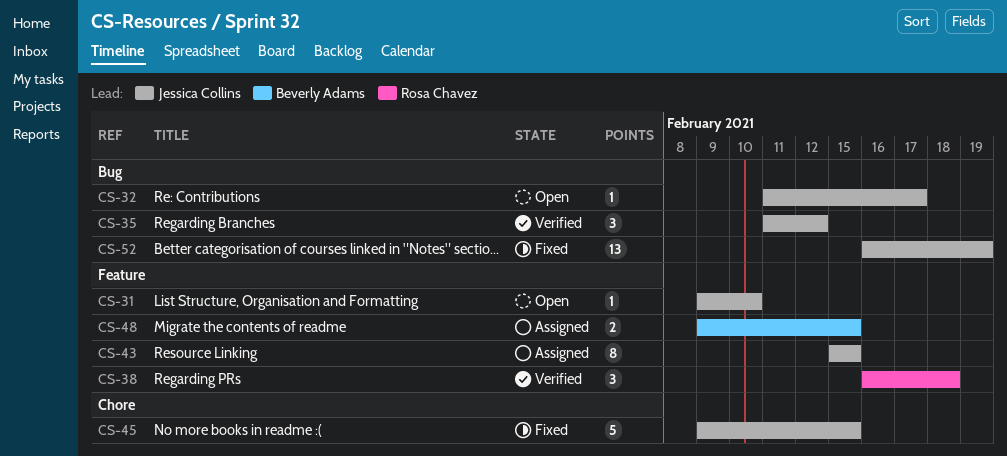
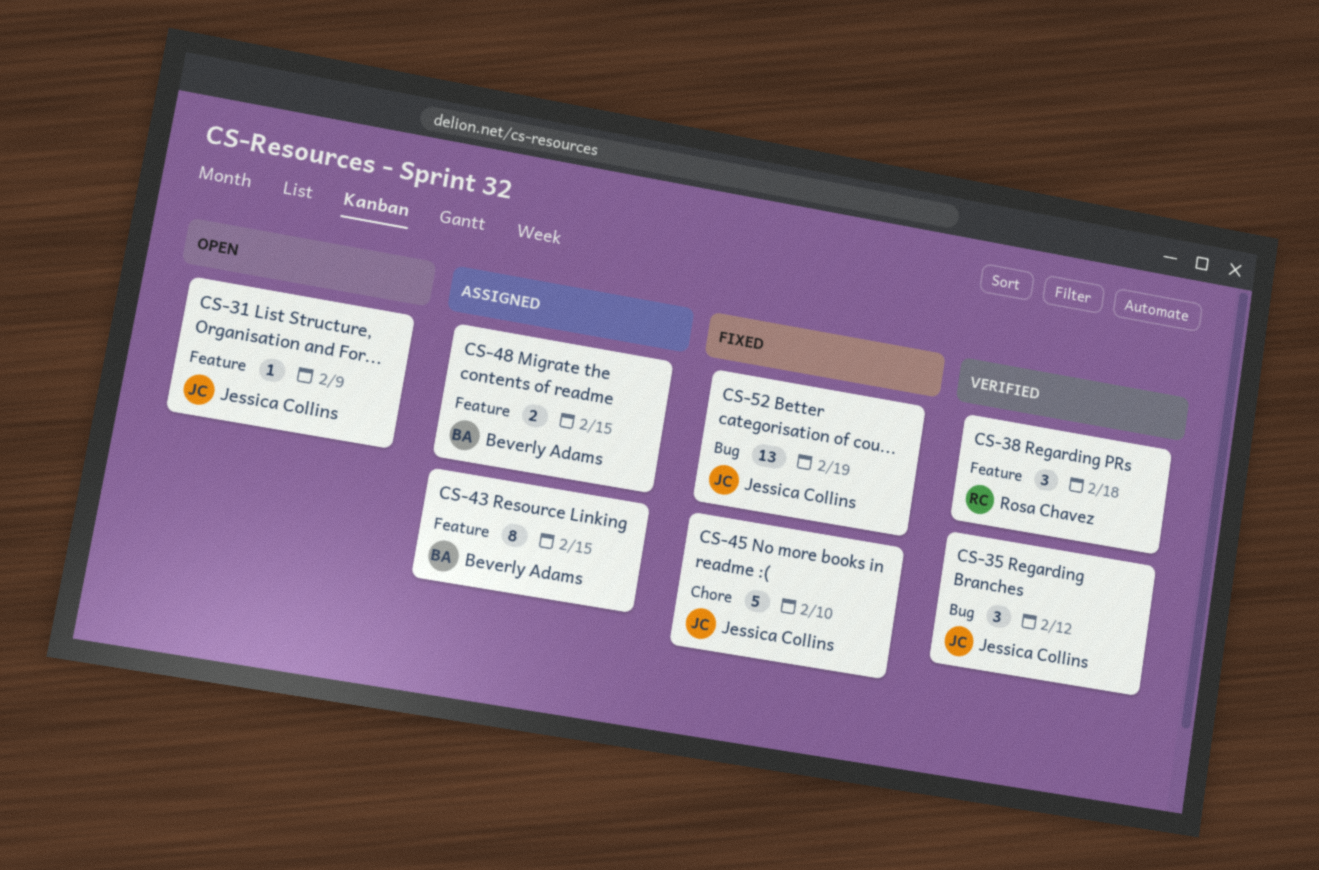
CS-31, due: Feb 10 -> Feb 9
CS-32: present -> none
CS-43, owner: Jessica Collins -> Beverly Adams
CS-45, due: Feb 15 -> Feb 10

